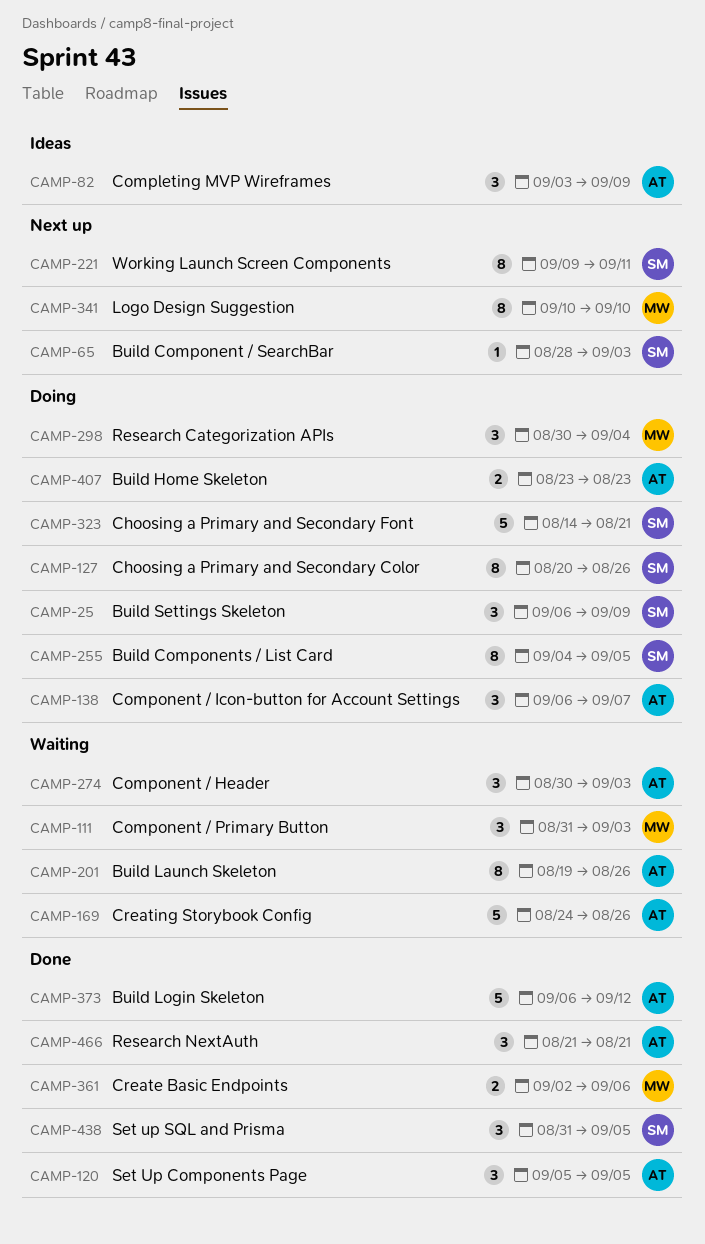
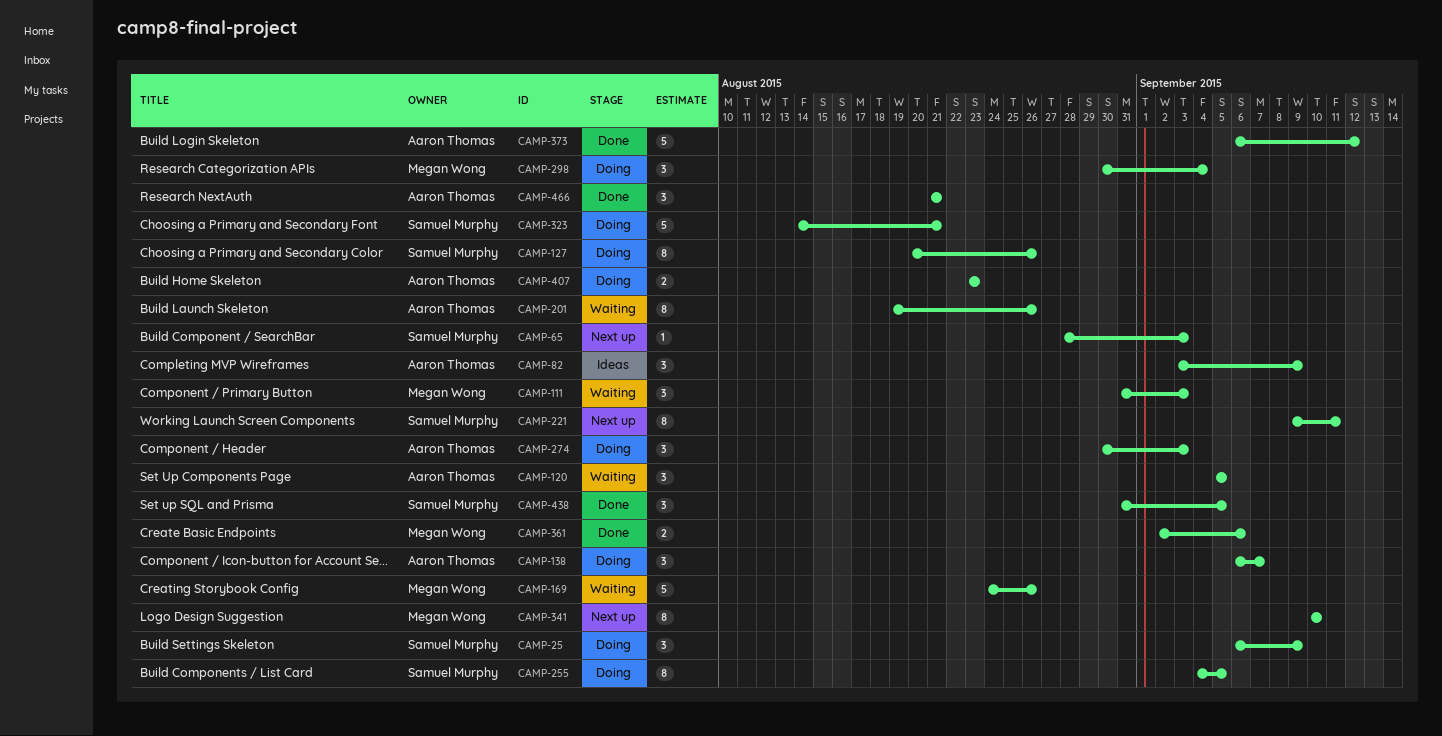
CAMP-120, status: Done -> Waiting
CAMP-169, owner: Aaron Thomas -> Megan Wong
CAMP-274, status: Waiting -> Doing

